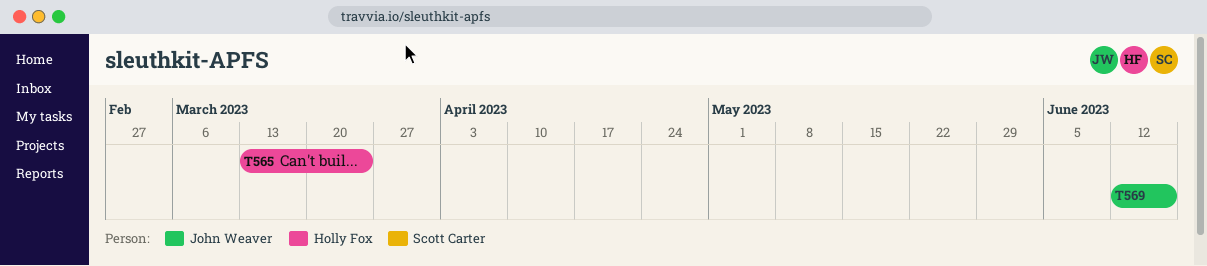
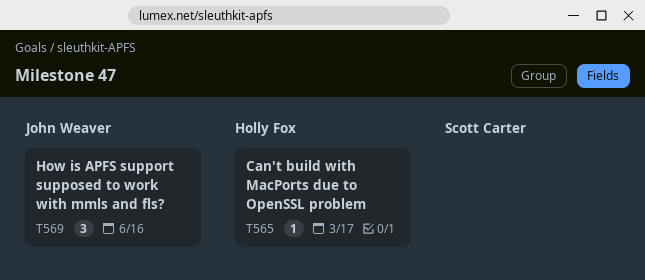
T565, due: Mar 24 -> Mar 17

